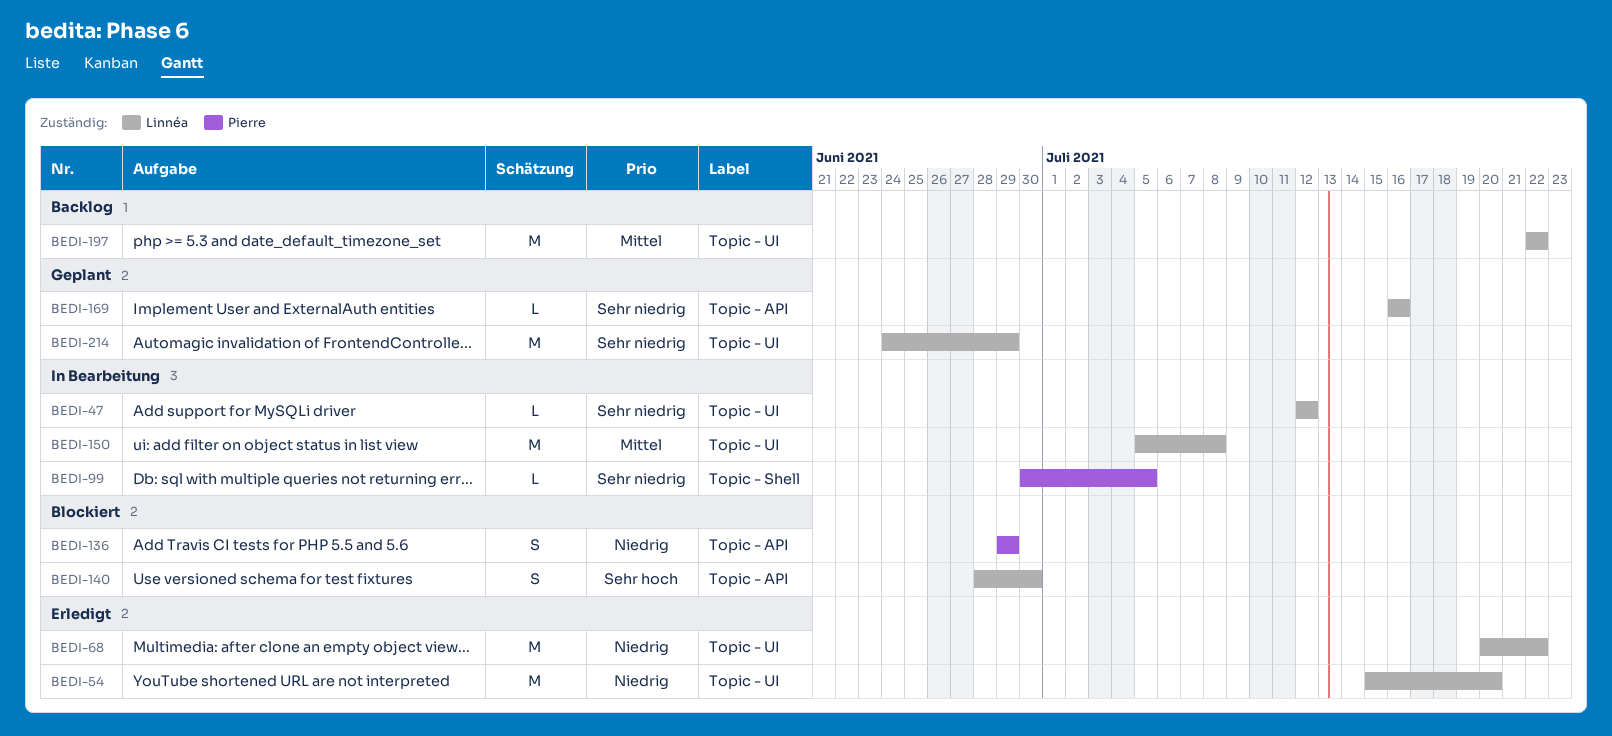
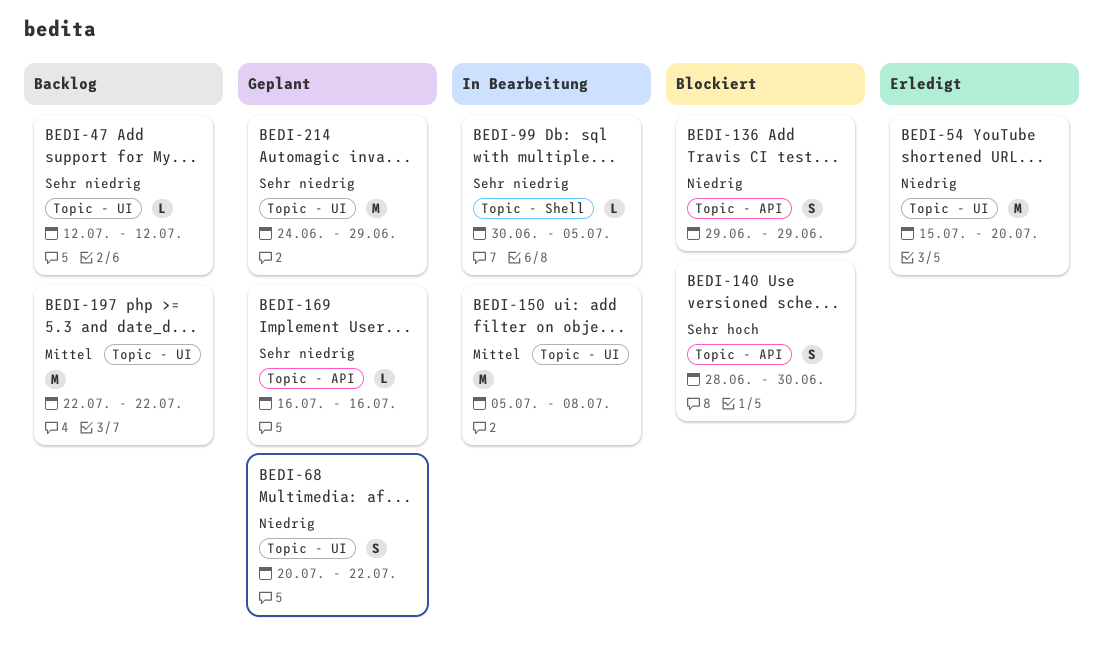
BEDI-47, status: In Bearbeitung -> Backlog
BEDI-68, status: Erledigt -> Geplant
BEDI-68, estimate: M -> S

